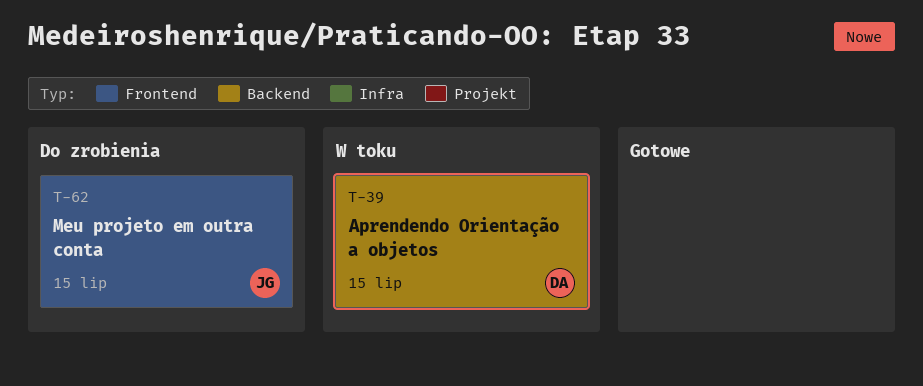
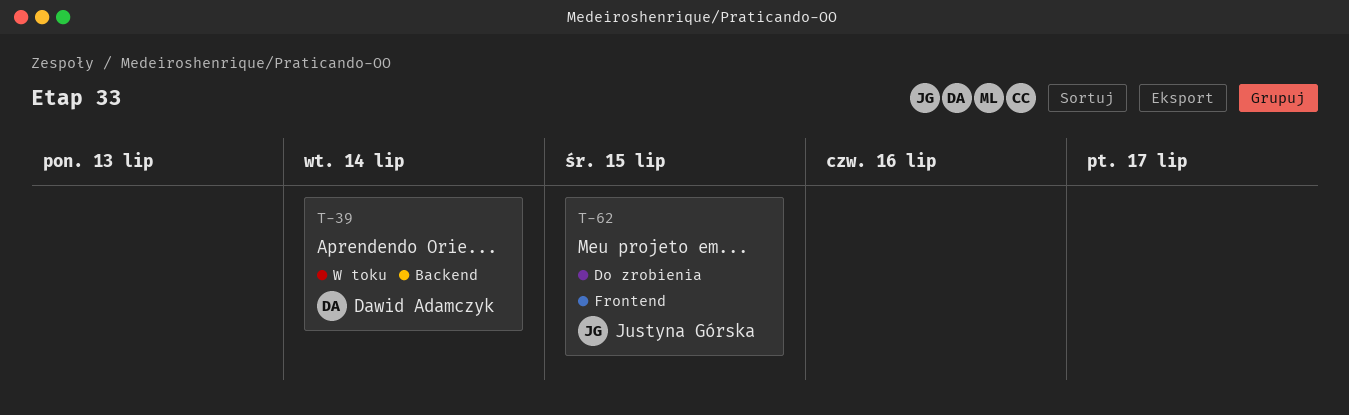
T-39, due: Jul 15 -> Jul 14

